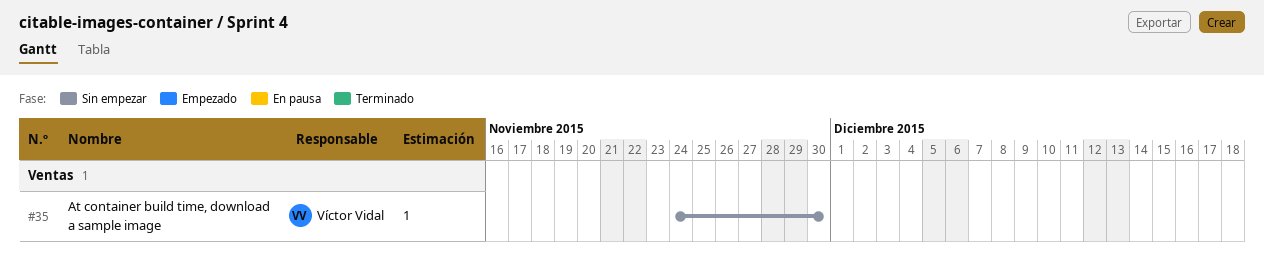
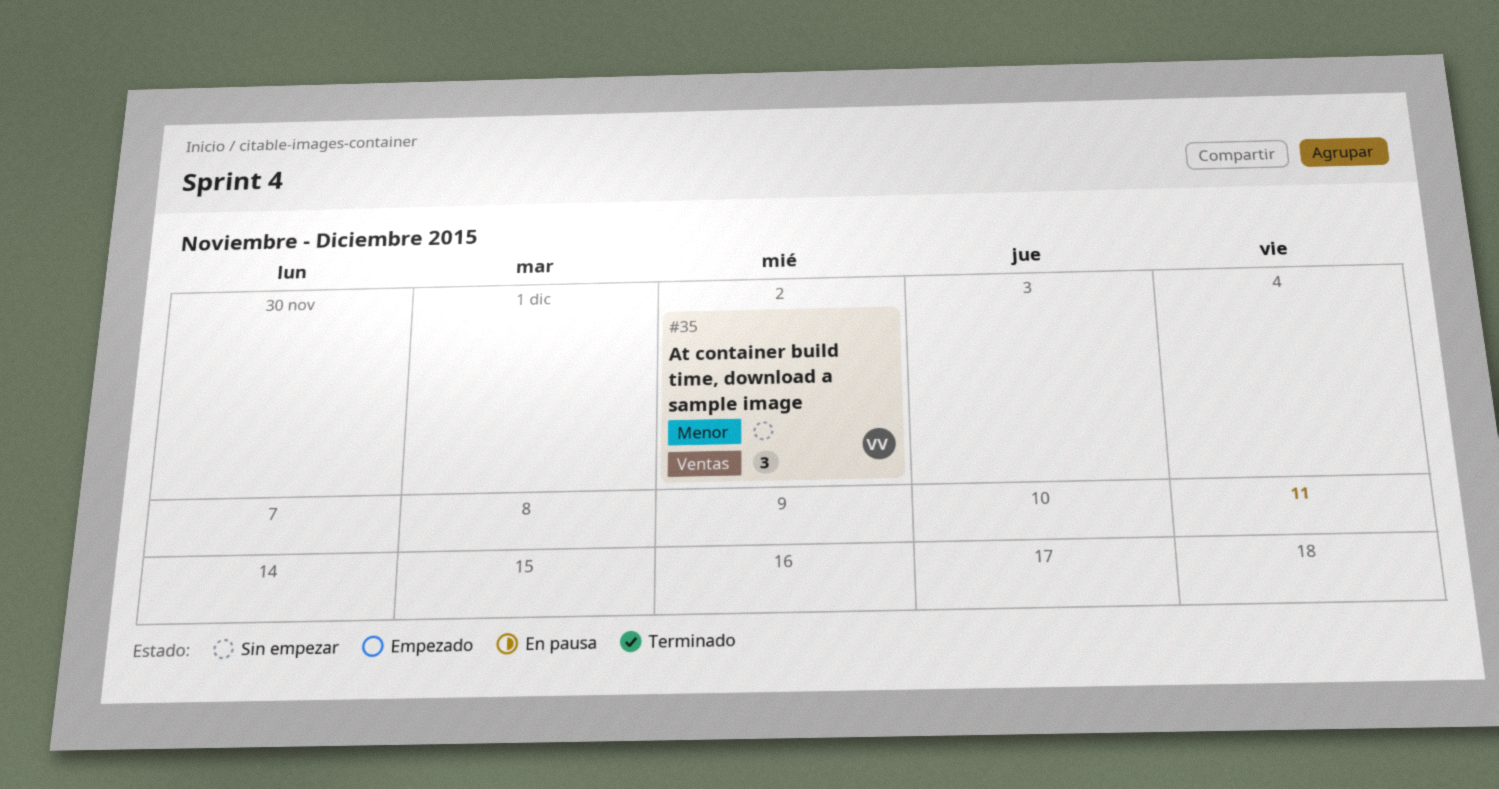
#35, estimate: 1 -> 3
#35, due: Nov 30 -> Dec 2

